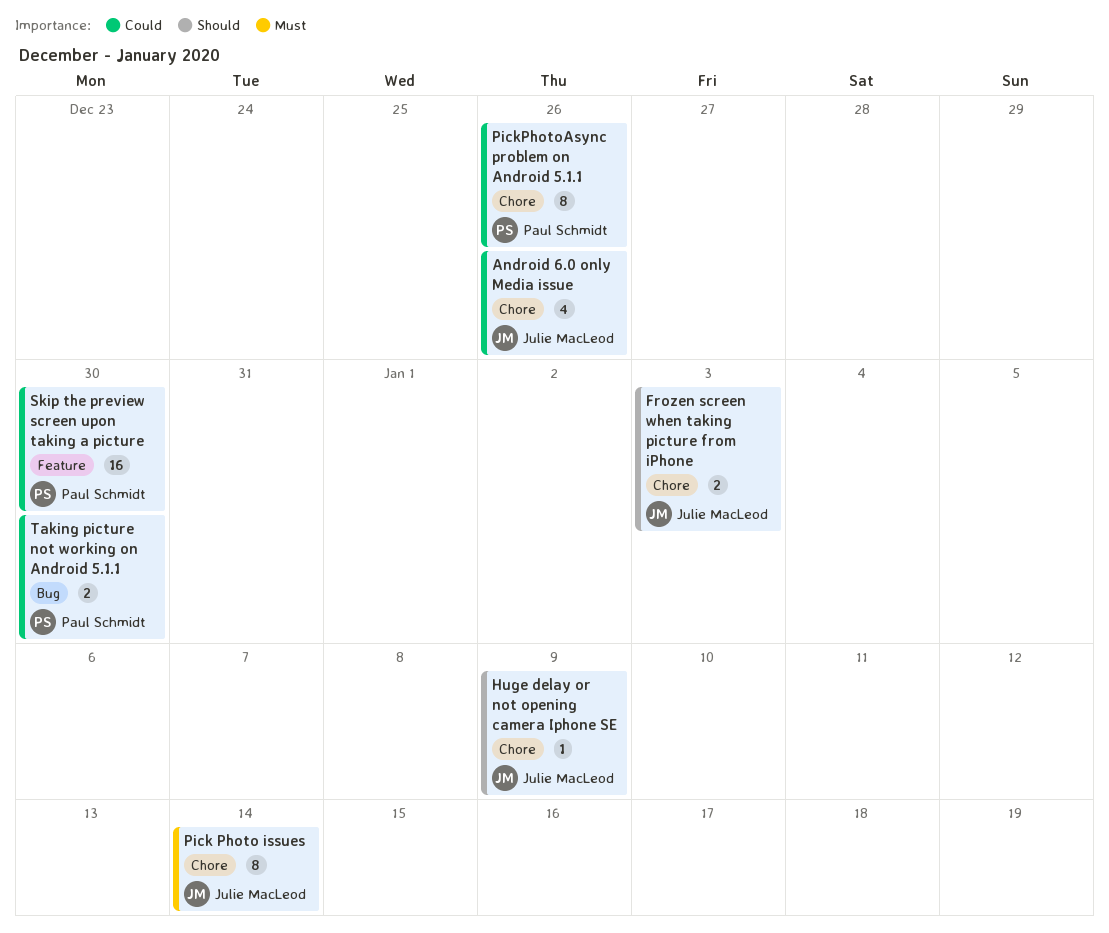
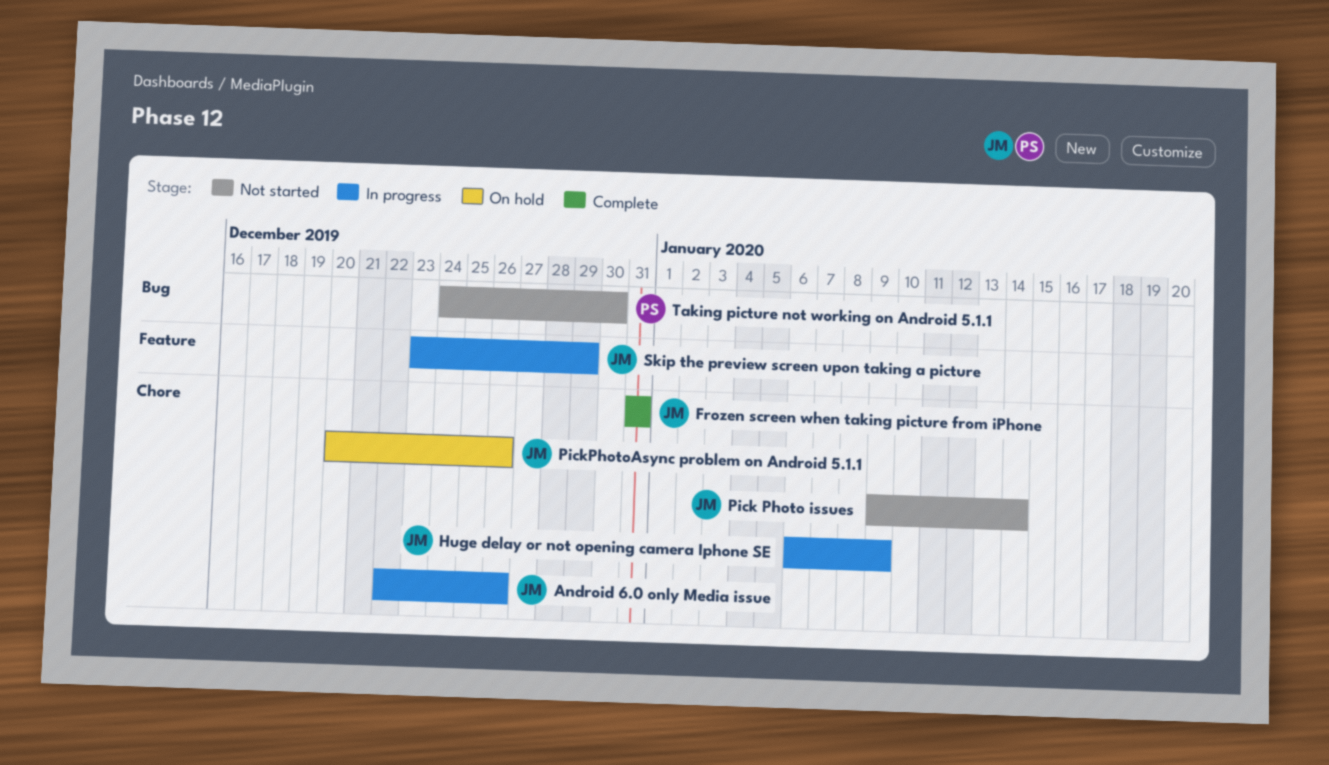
Frozen screen when taking picture from iPhone, due: Jan 3 -> Dec 31
PickPhotoAsync problem on Android 5.1.1, owner: Paul Schmidt -> Julie MacLeod
Skip the preview screen upon taking a picture, owner: Paul Schmidt -> Julie MacLeod
Skip the preview screen upon taking a picture, due: Dec 30 -> Dec 29

